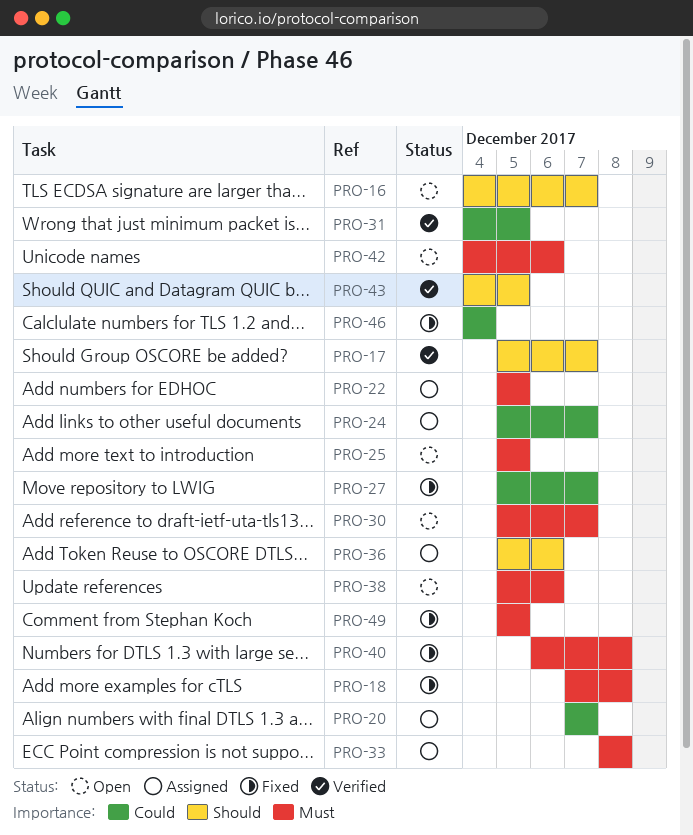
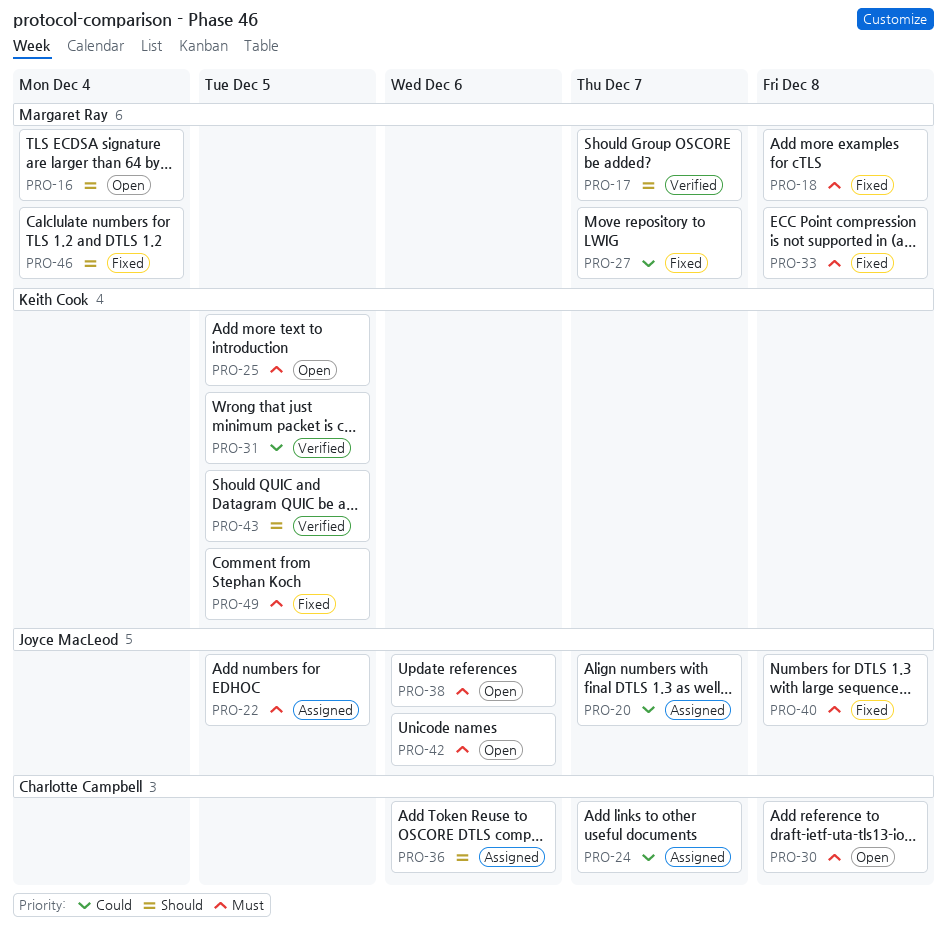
PRO-16, due: Dec 7 -> Dec 4
PRO-30, due: Dec 7 -> Dec 8
PRO-33, status: Assigned -> Fixed
PRO-46, priority: Could -> Should

